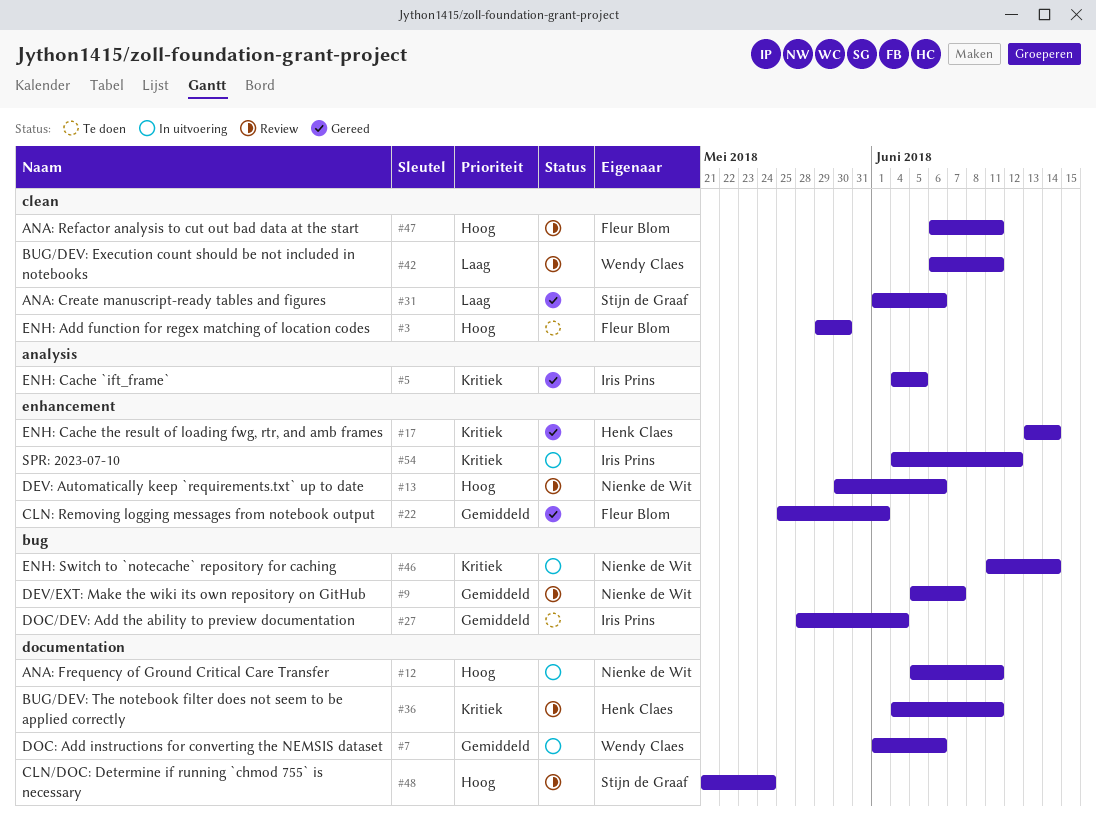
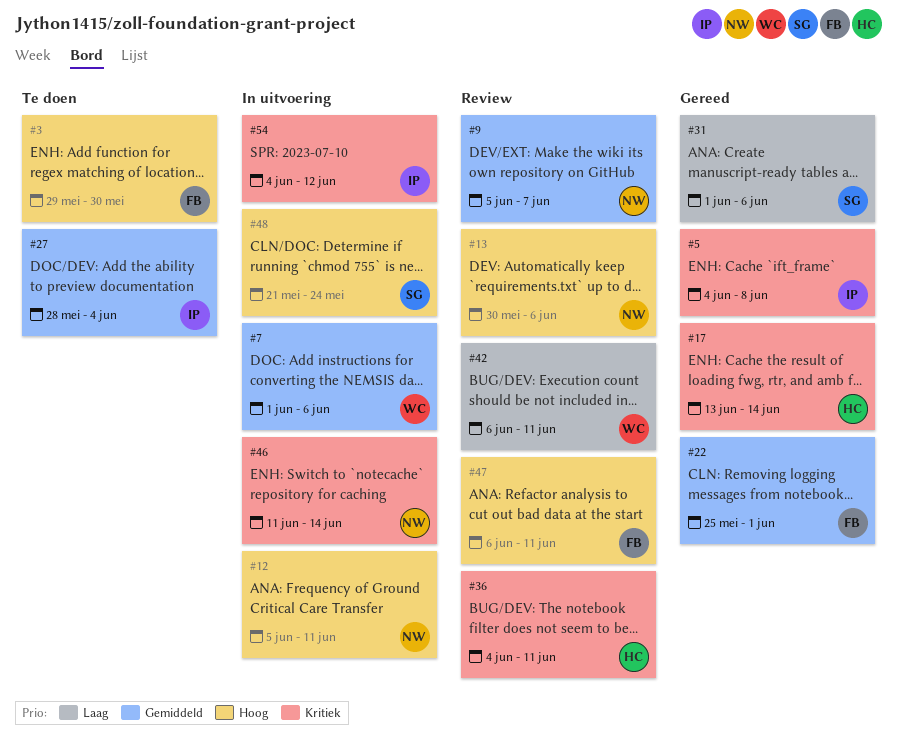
#5, due: Jun 5 -> Jun 8
#48, status: Review -> In uitvoering

